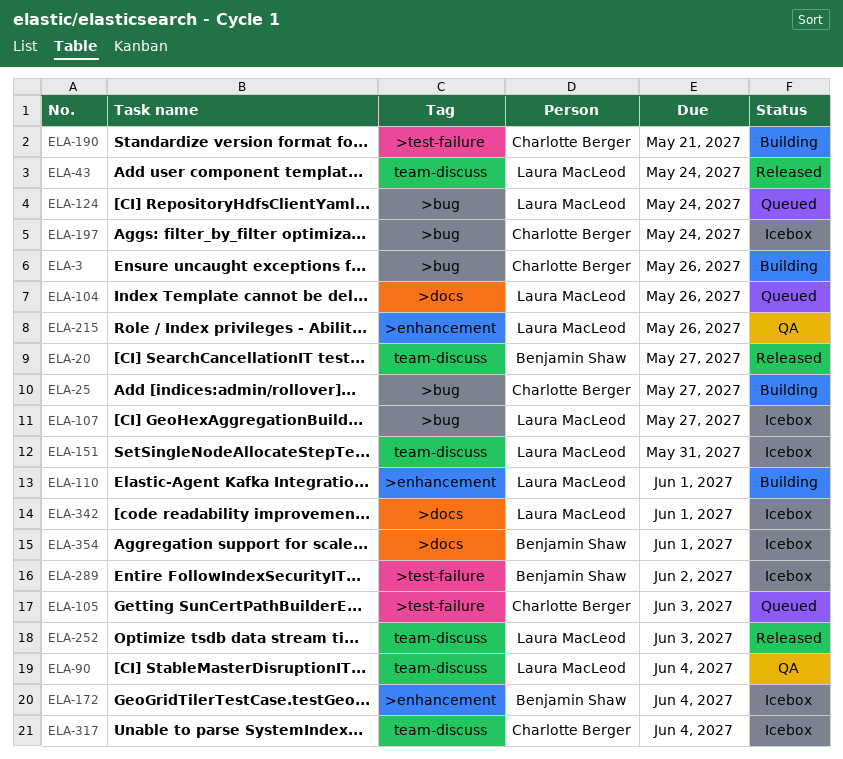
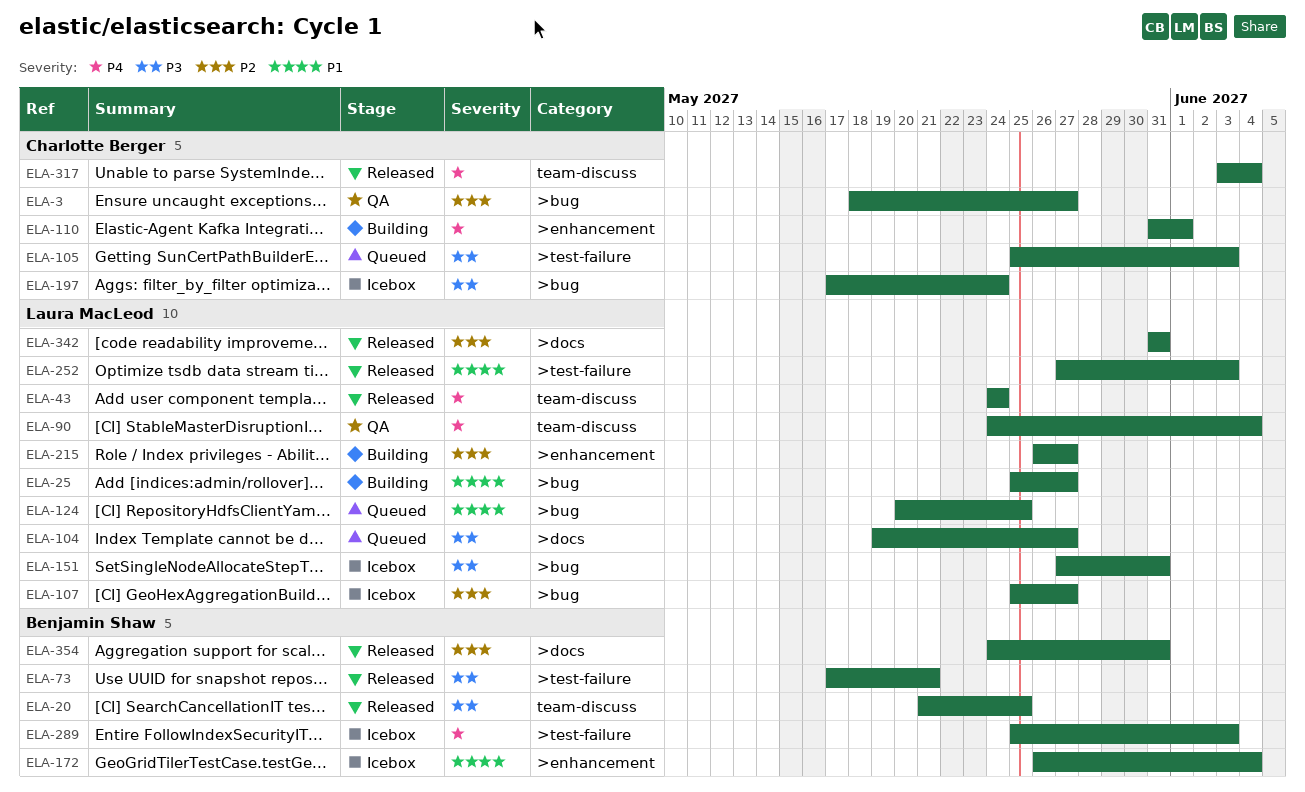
ELA-3, status: Building -> QA
ELA-3, due: May 26 -> May 27
ELA-20, due: May 27 -> May 25
ELA-25, owner: Charlotte Berger -> Laura MacLeod
ELA-73: none -> present
ELA-104, due: May 26 -> May 27
ELA-110, owner: Laura MacLeod -> Charlotte Berger
ELA-124, due: May 24 -> May 25
ELA-151, label: team-discuss -> >bug
ELA-190: present -> none
ELA-215, status: QA -> Building
ELA-215, due: May 26 -> May 27
ELA-252, label: team-discuss -> >test-failure
ELA-289, due: Jun 2 -> Jun 3
ELA-317, status: Icebox -> Released
ELA-342, status: Icebox -> Released
ELA-342, due: Jun 1 -> May 31
ELA-354, status: Icebox -> Released
ELA-354, due: Jun 1 -> May 31

